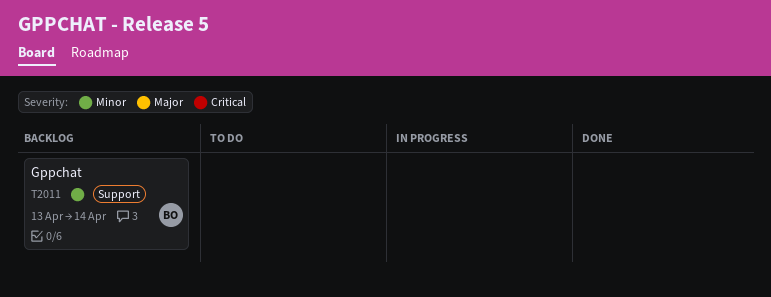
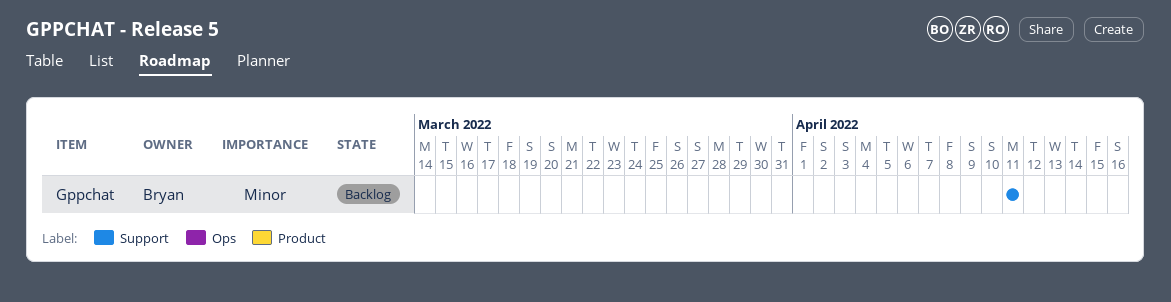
Gppchat, start: Apr 13 -> Apr 11
Gppchat, due: Apr 14 -> Apr 11

